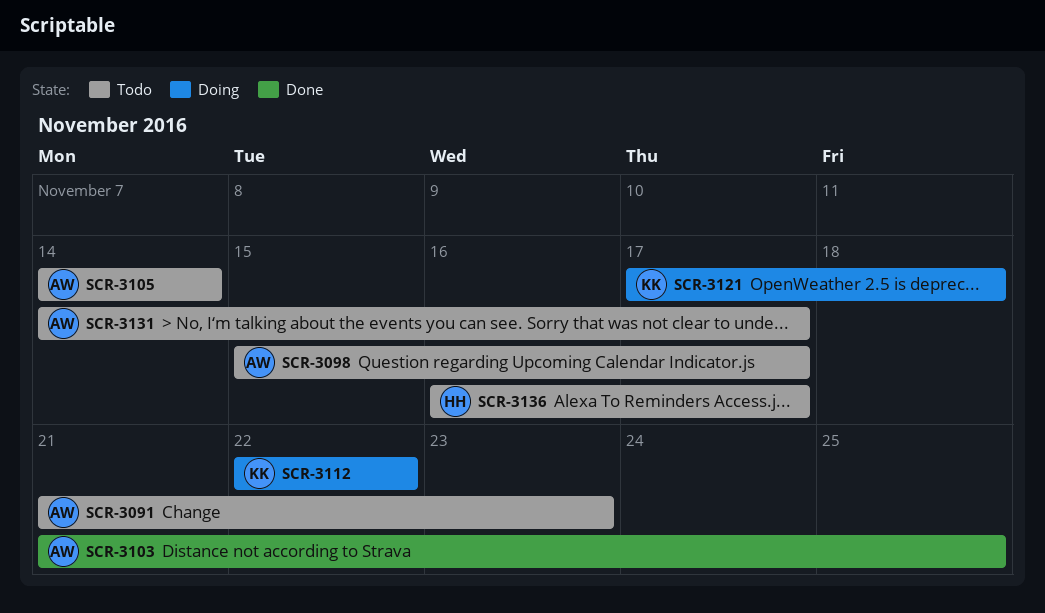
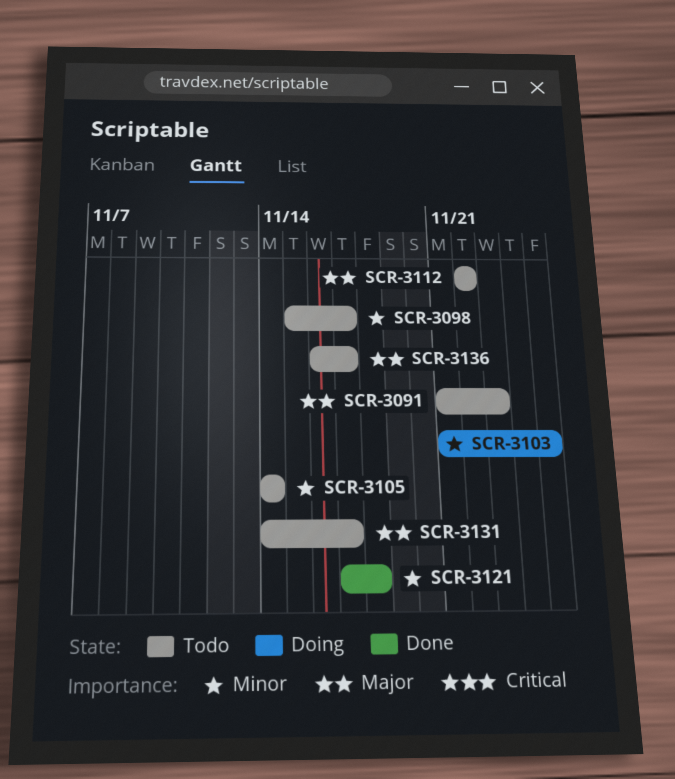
SCR-3103, status: Done -> Doing
SCR-3112, status: Doing -> Todo
SCR-3121, status: Doing -> Done

